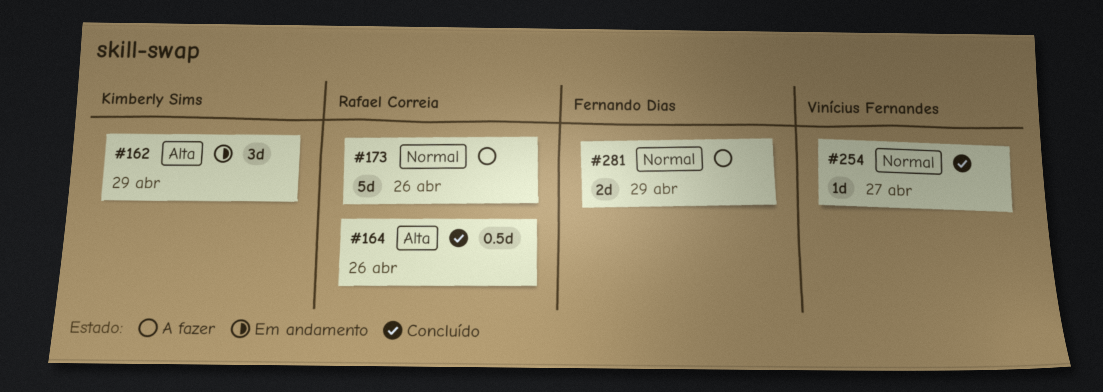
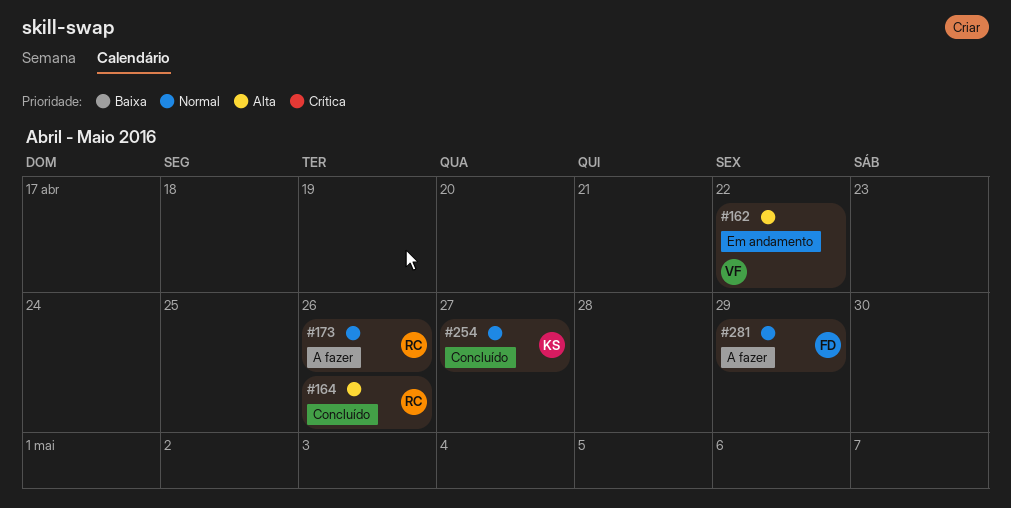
#162, owner: Kimberly Sims -> Vinícius Fernandes
#162, due: Apr 29 -> Apr 22
#254, owner: Vinícius Fernandes -> Kimberly Sims

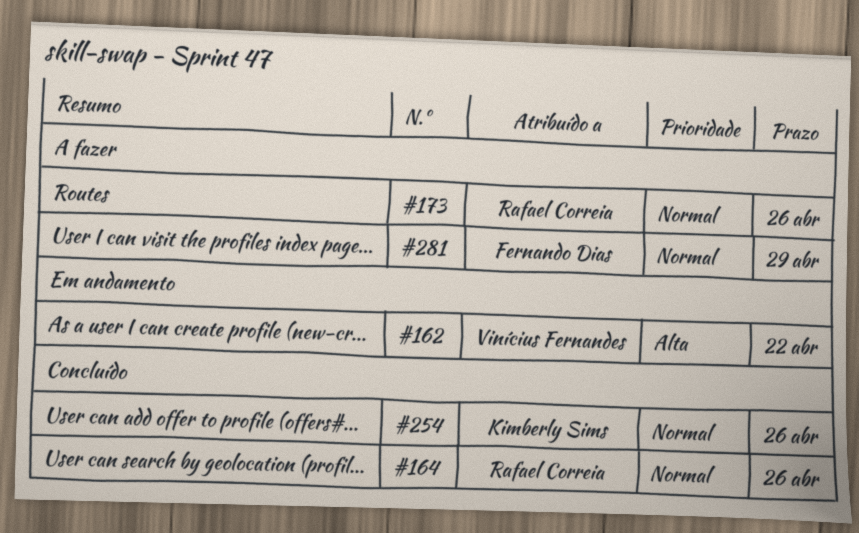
#164, priority: Alta -> Normal
#254, due: Apr 27 -> Apr 26

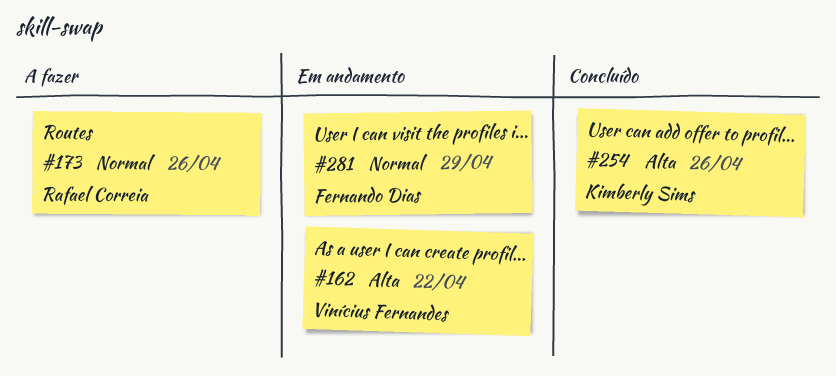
#164: present -> none
#254, priority: Normal -> Alta
#281, status: A fazer -> Em andamento

